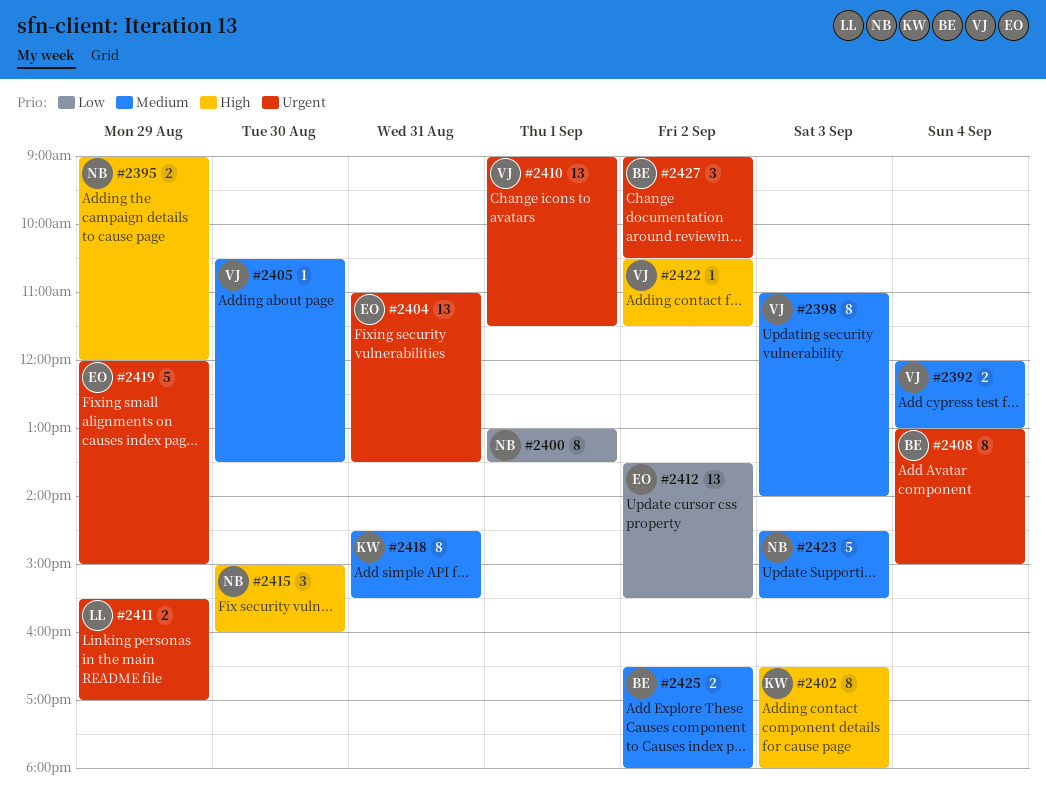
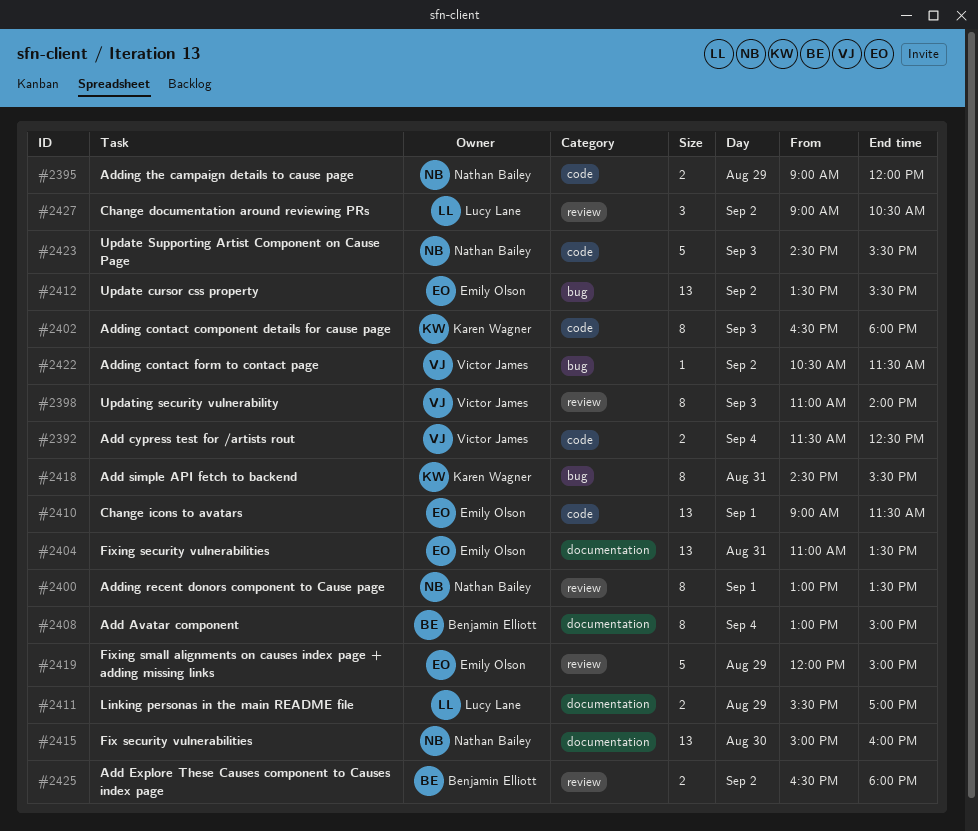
#2392, begins: 12:00 -> 11:30
#2392, ends: 13:00 -> 12:30
#2405: present -> none
#2410, owner: Victor James -> Emily Olson
#2415, estimate: 3 -> 13
#2427, owner: Benjamin Elliott -> Lucy Lane

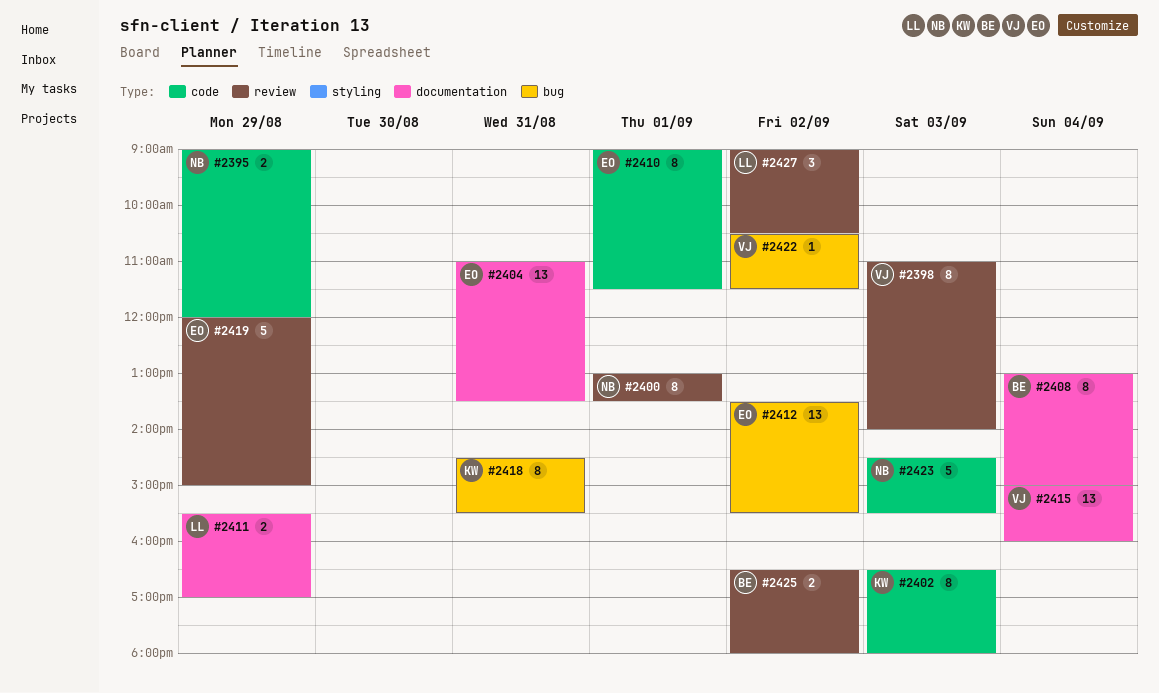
#2392: present -> none
#2410, estimate: 13 -> 8
#2415, owner: Nathan Bailey -> Victor James
#2415, day: Aug 30 -> Sep 4

